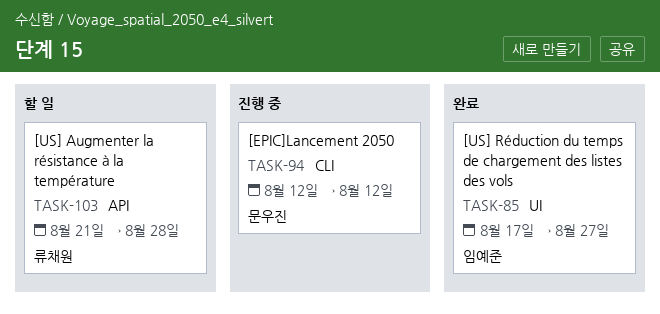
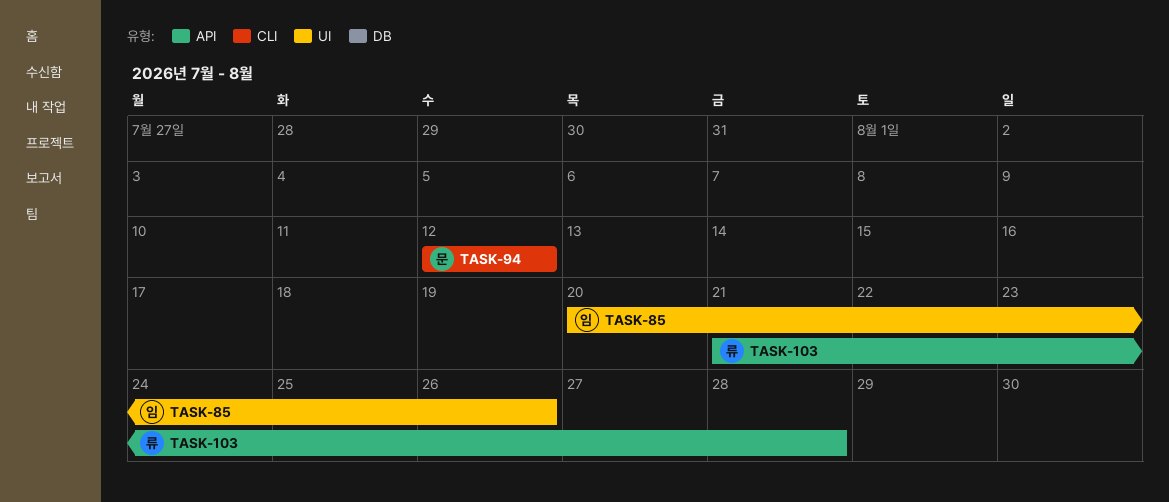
TASK-85, start: Aug 17 -> Aug 20
TASK-85, due: Aug 27 -> Aug 26

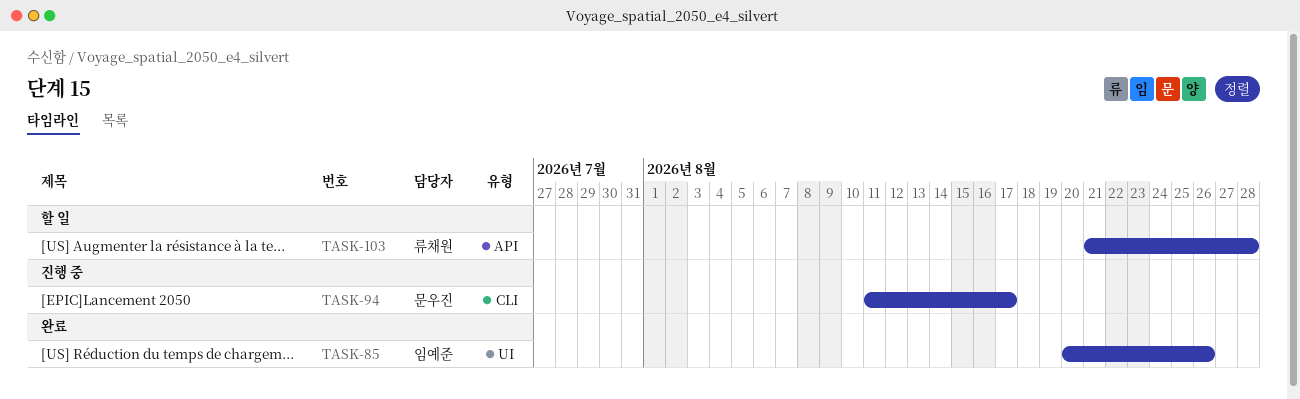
TASK-94, start: Aug 12 -> Aug 11
TASK-94, due: Aug 12 -> Aug 17

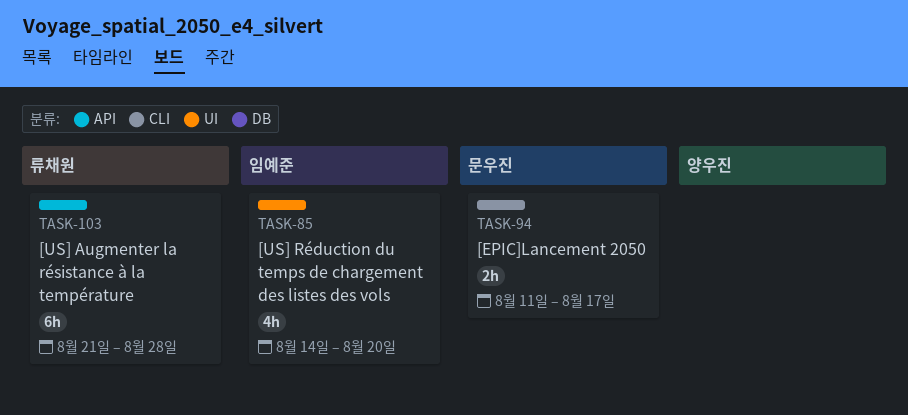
TASK-85, start: Aug 20 -> Aug 14
TASK-85, due: Aug 26 -> Aug 20

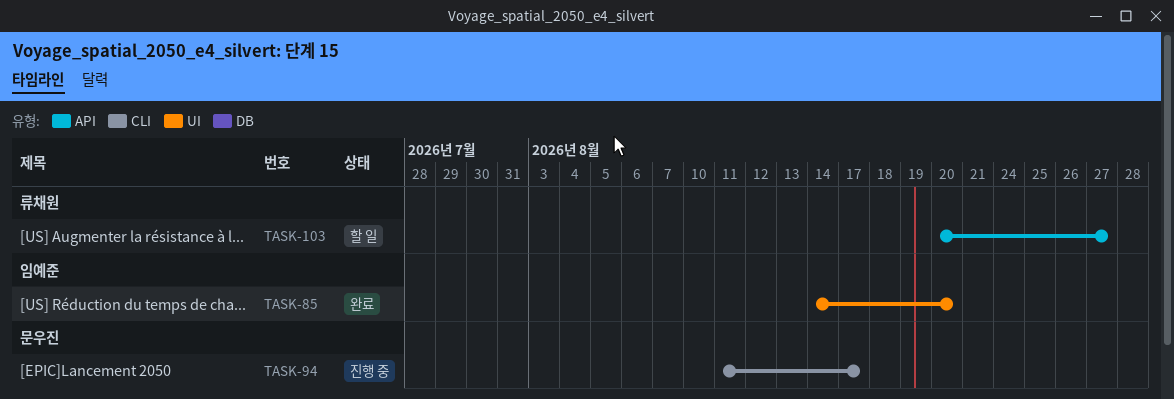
TASK-103, start: Aug 21 -> Aug 20
TASK-103, due: Aug 28 -> Aug 27

